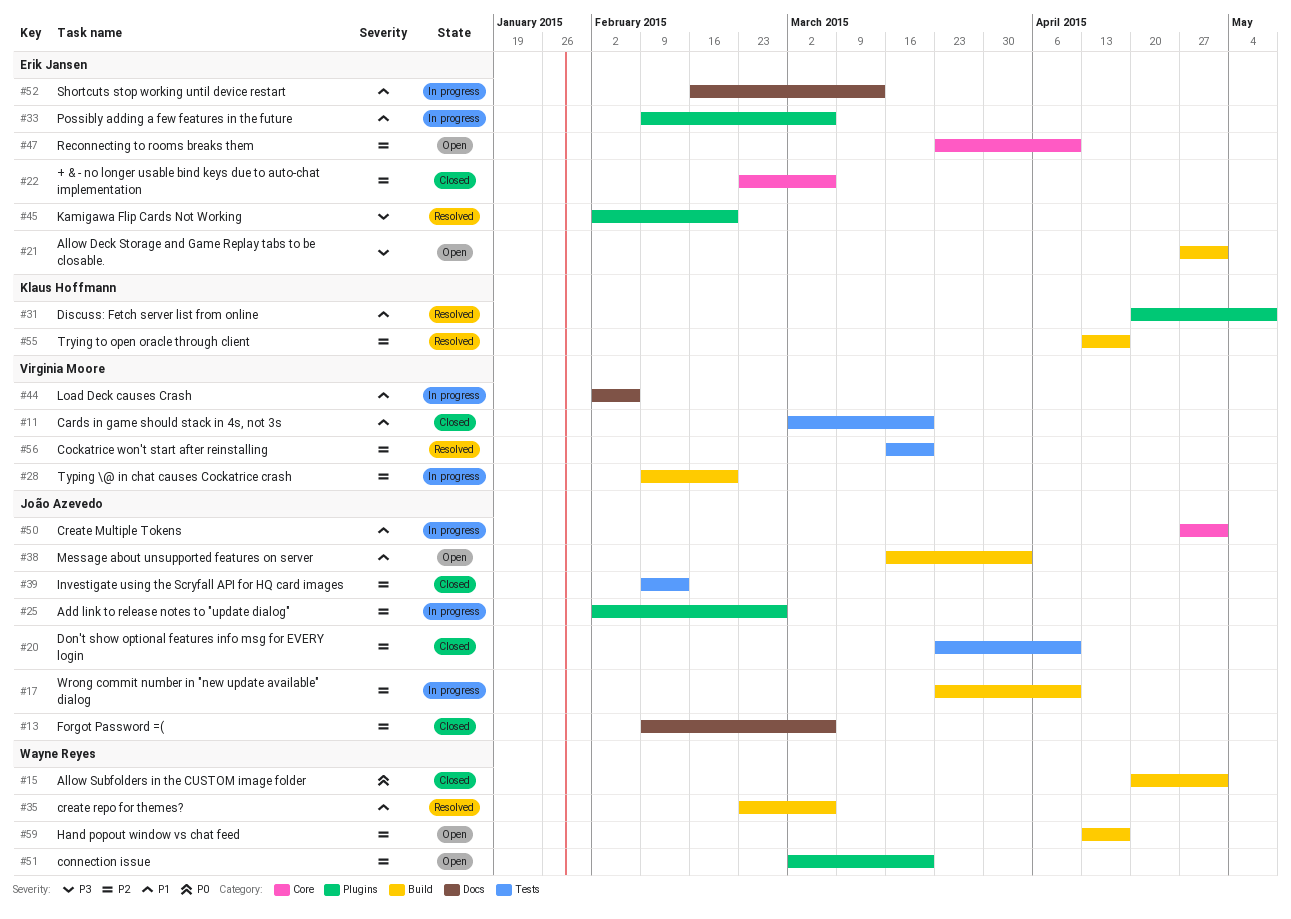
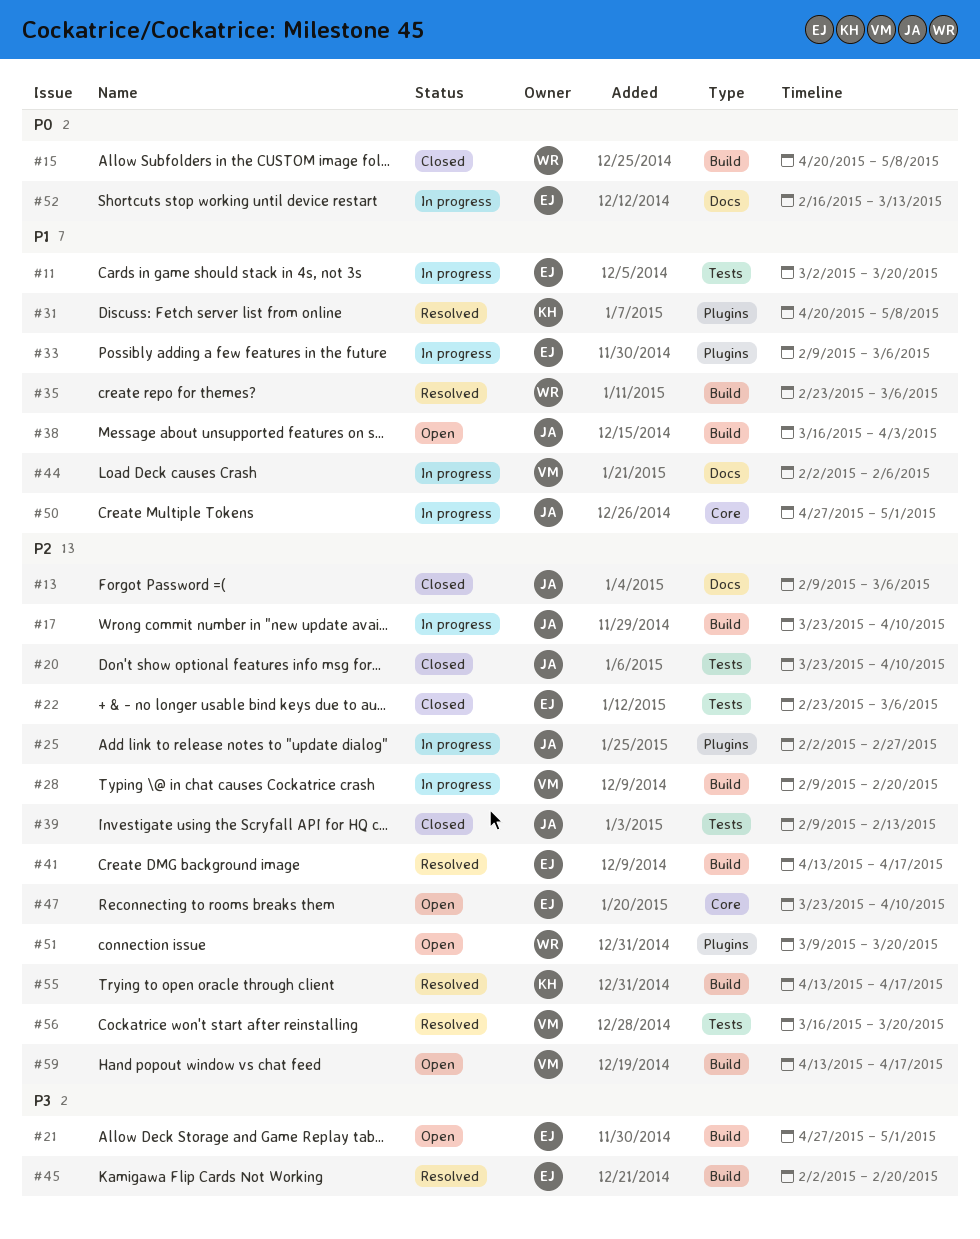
#11, status: Closed -> In progress
#11, owner: Virginia Moore -> Erik Jansen
#15, due: May 1 -> May 8
#22, label: Core -> Tests
#41: none -> present
#45, label: Plugins -> Build
#51, start: Mar 2 -> Mar 9
#52, priority: P1 -> P0
#59, owner: Wayne Reyes -> Virginia Moore

